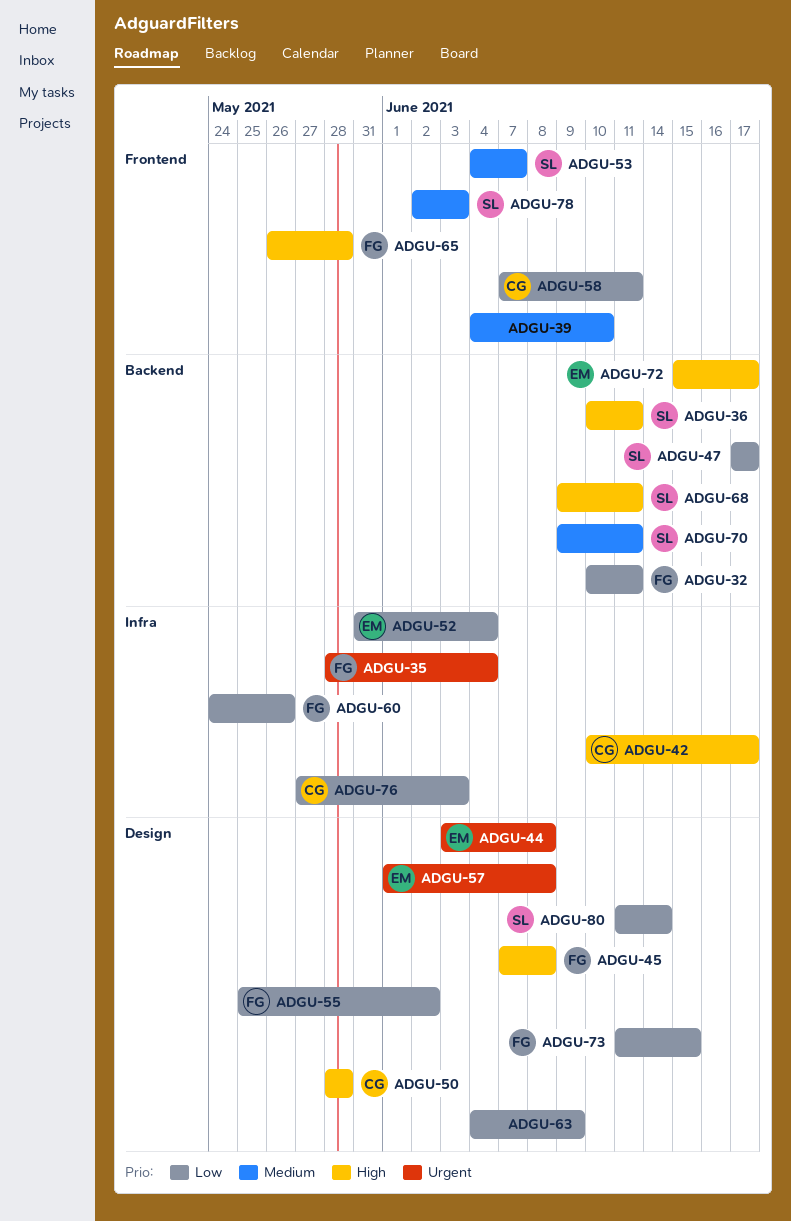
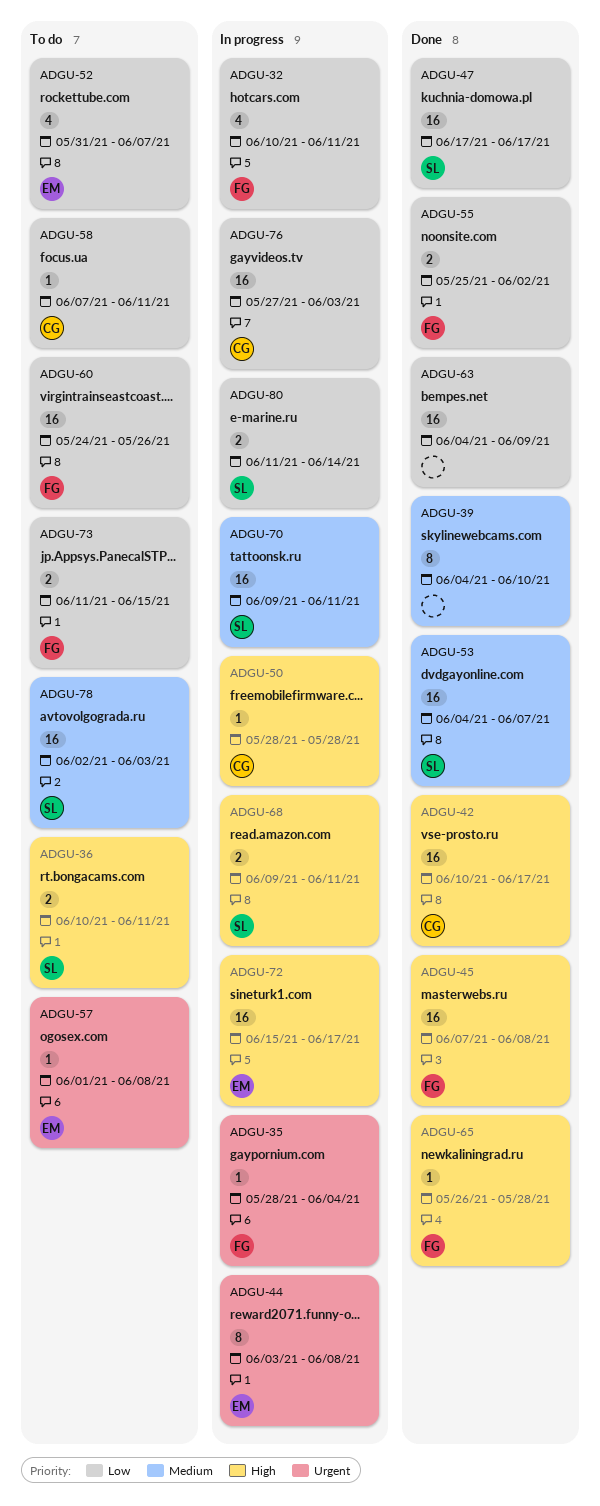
ADGU-52, due: Jun 4 -> Jun 7

